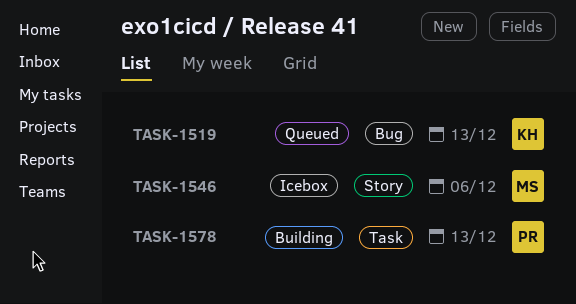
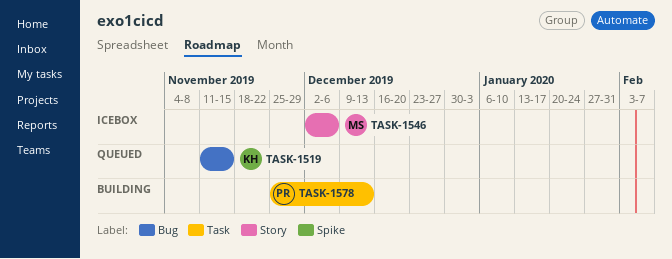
TASK-1519, due: Dec 13 -> Nov 15

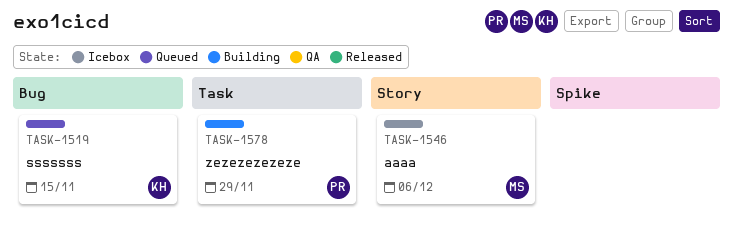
TASK-1578, due: Dec 13 -> Nov 29

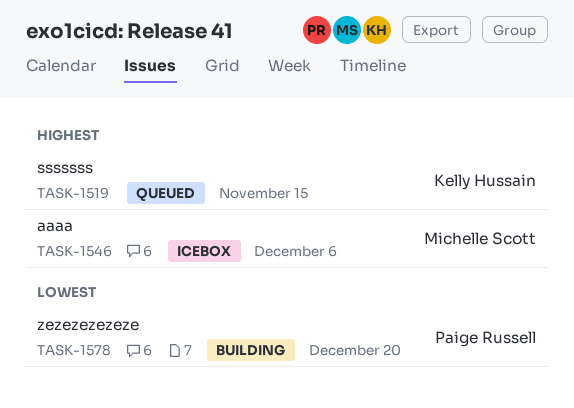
TASK-1578, due: Nov 29 -> Dec 20

